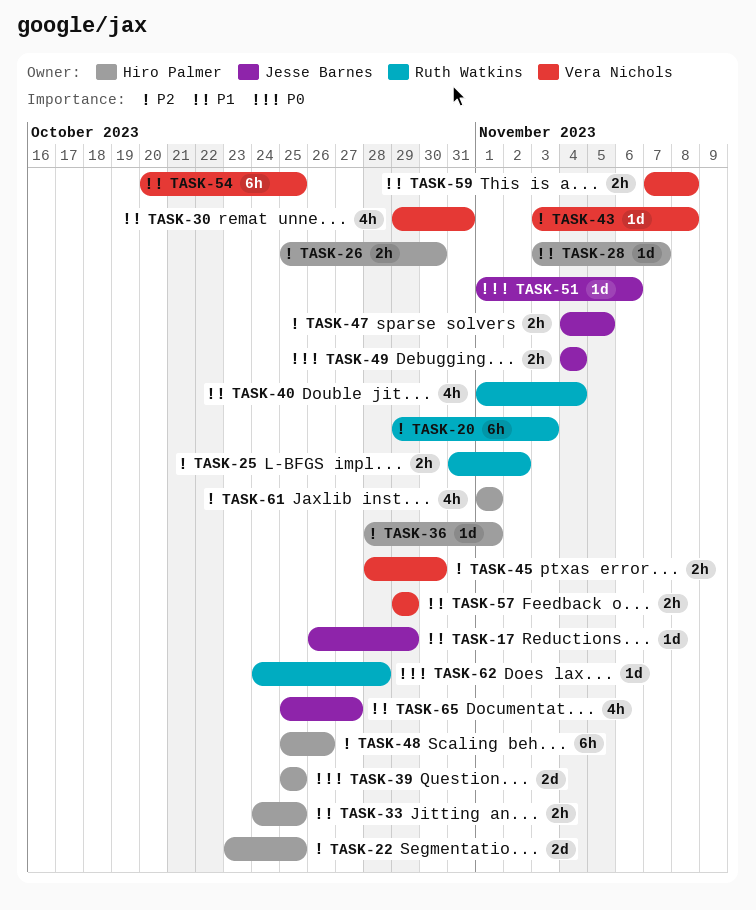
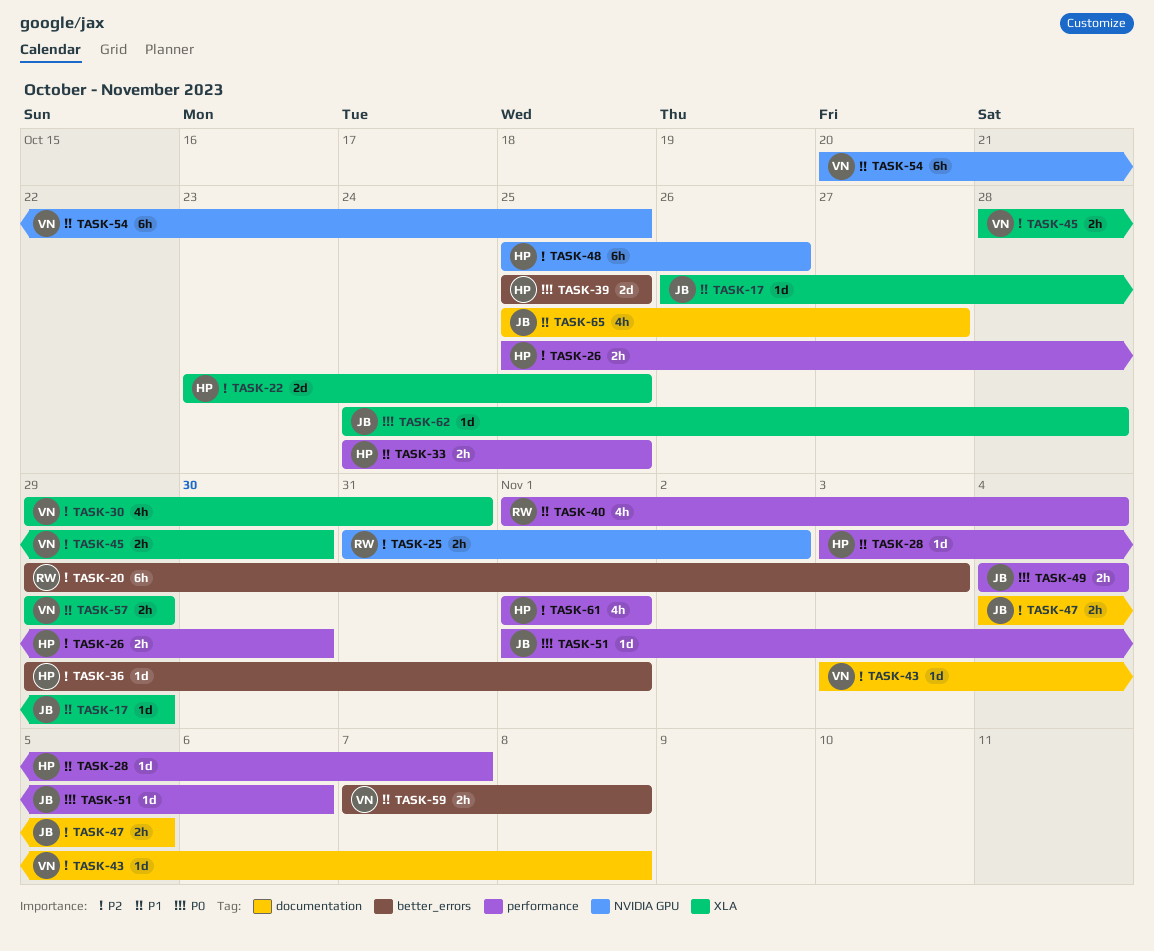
TASK-30, priority: P1 -> P2
TASK-36, start: Oct 28 -> Oct 29
TASK-62, owner: Ruth Watkins -> Jesse Barnes

